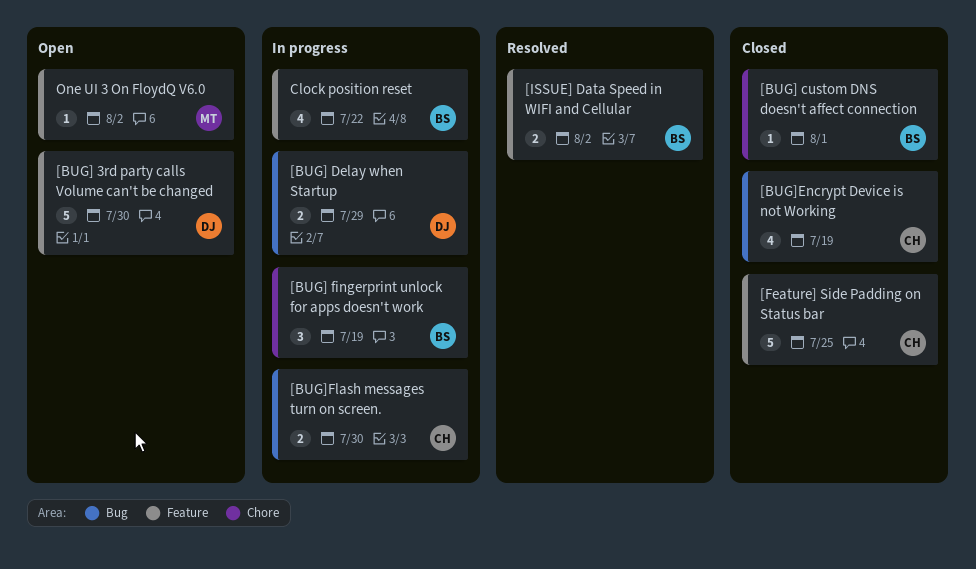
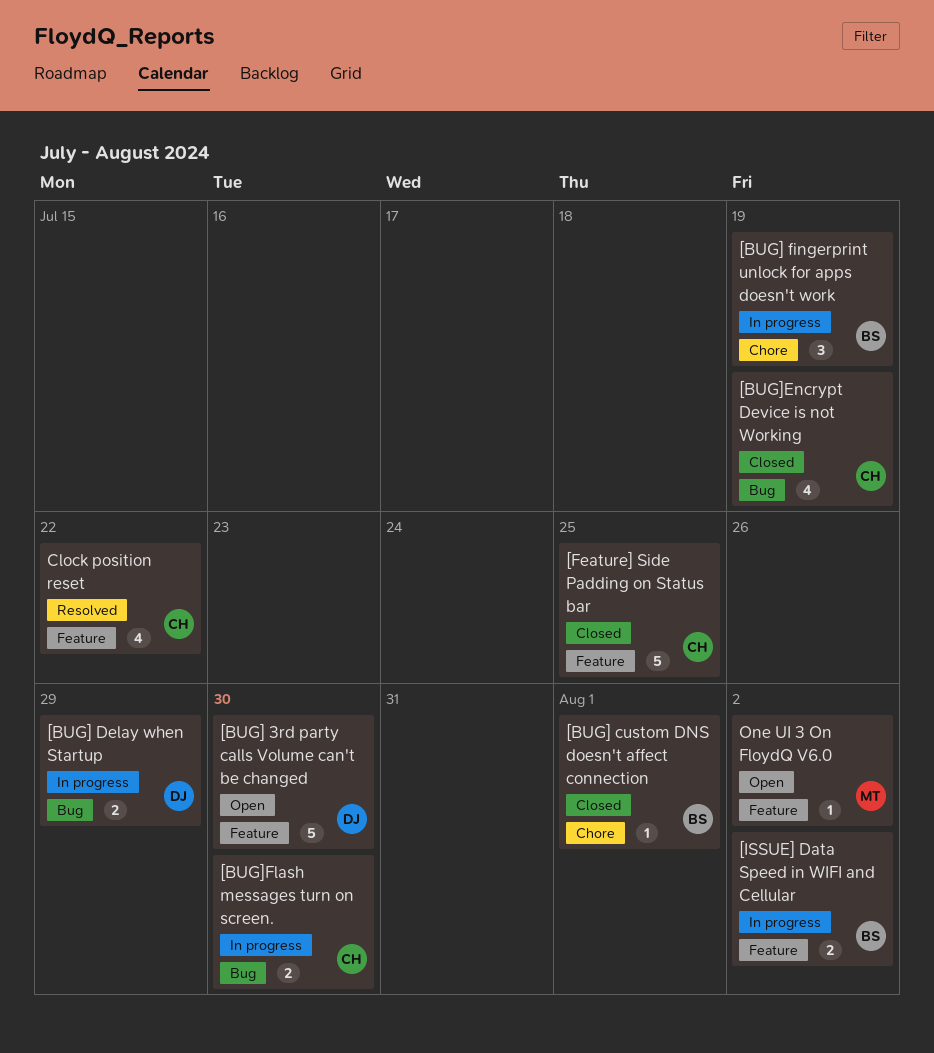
[ISSUE] Data Speed in WIFI and Cellular, status: Resolved -> In progress
Clock position reset, status: In progress -> Resolved
Clock position reset, owner: BS -> CH

